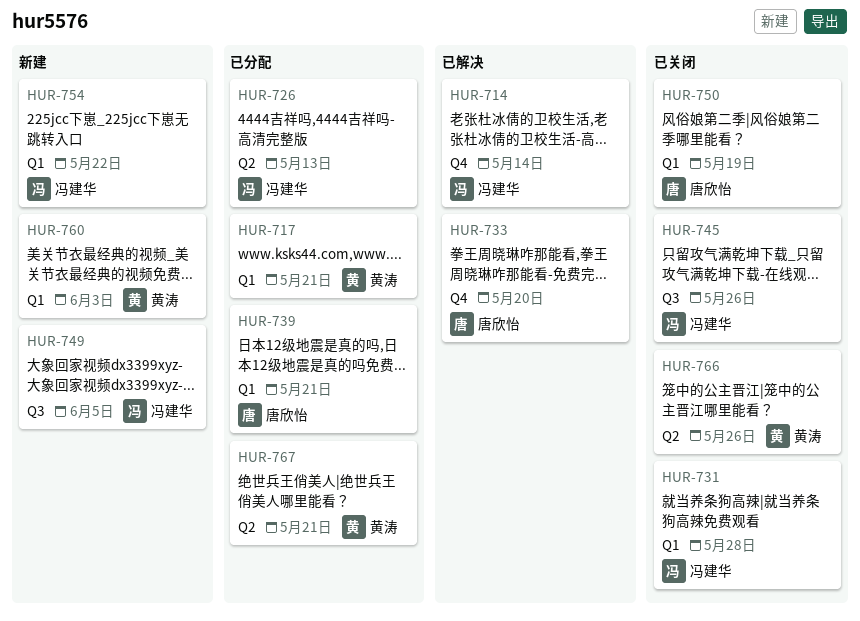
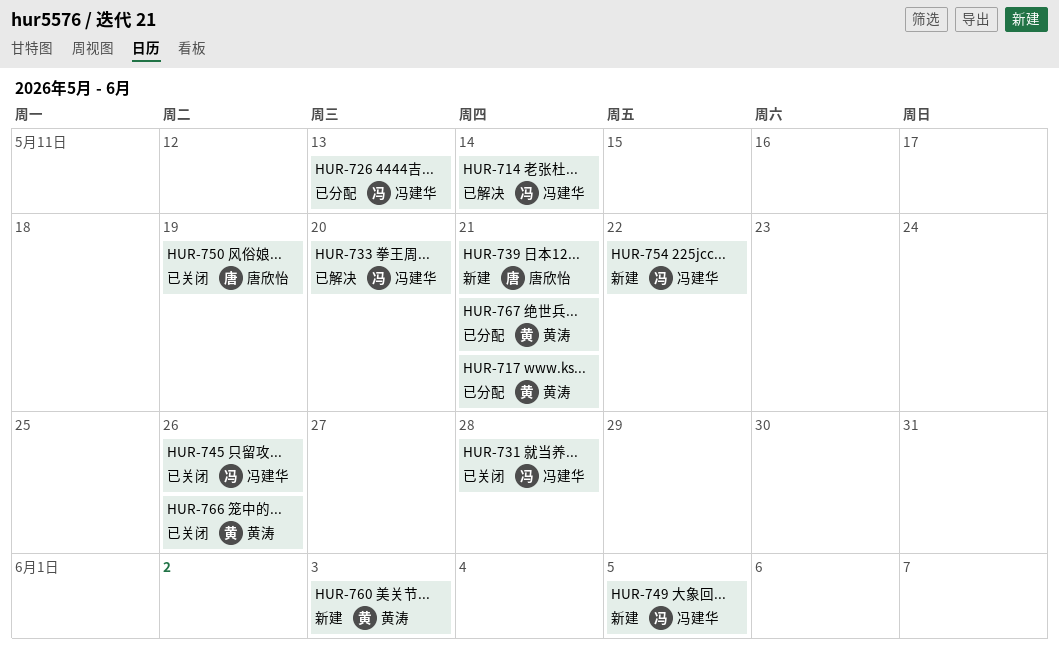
HUR-733, owner: 唐欣怡 -> 冯建华
HUR-739, status: 已分配 -> 新建

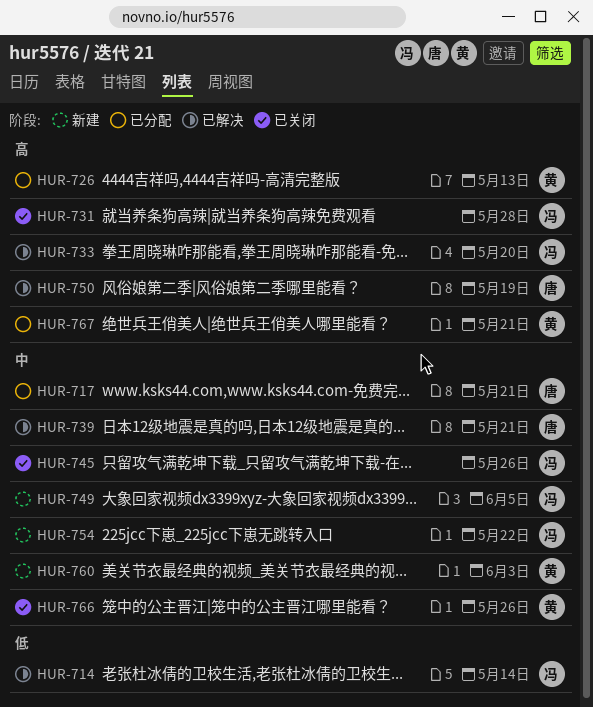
HUR-717, owner: 黄涛 -> 唐欣怡
HUR-726, owner: 冯建华 -> 黄涛
HUR-739, status: 新建 -> 已解决
HUR-750, status: 已关闭 -> 已解决

